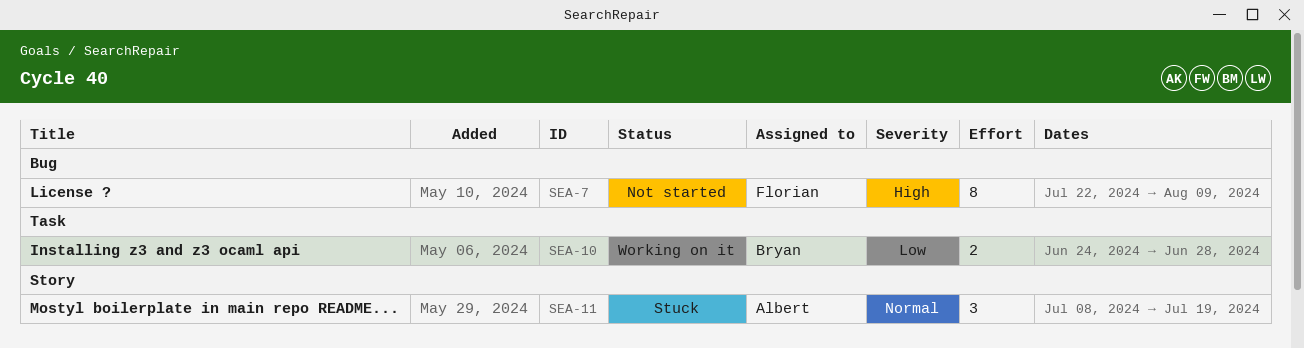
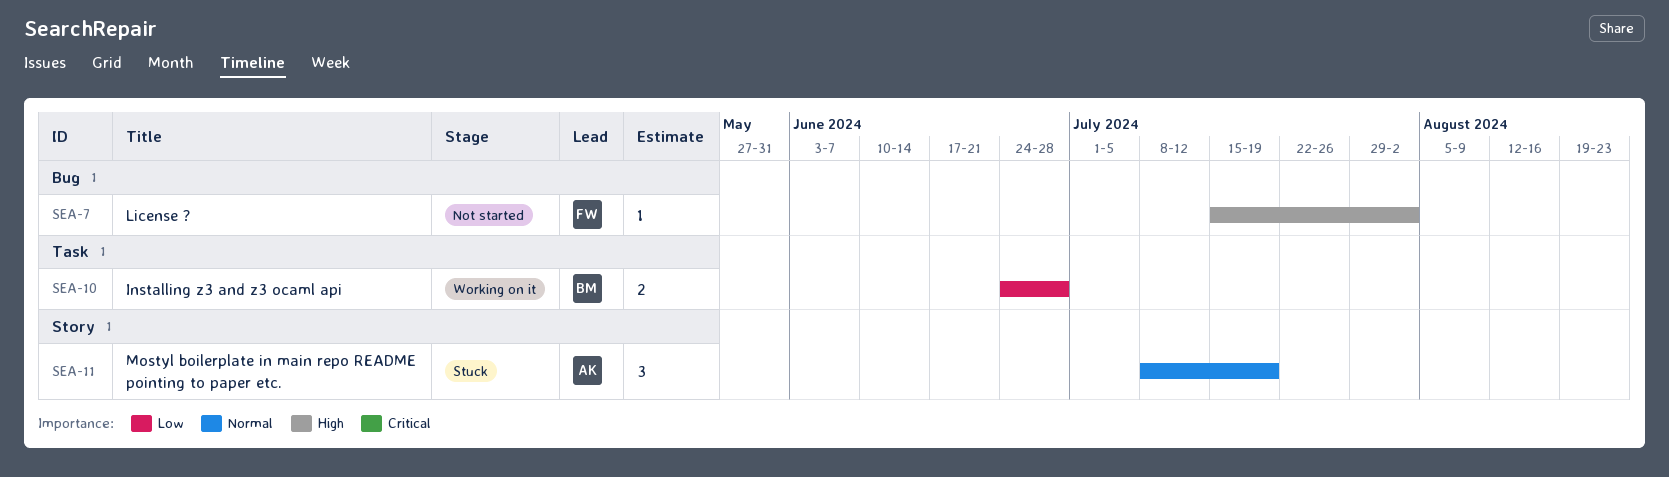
SEA-7, estimate: 8 -> 1
SEA-7, start: Jul 22 -> Jul 15
SEA-7, due: Aug 9 -> Aug 2

